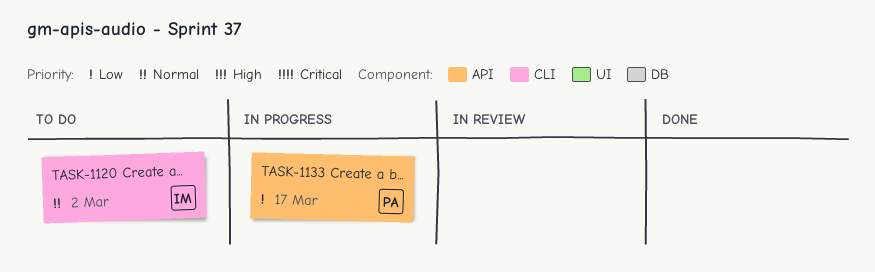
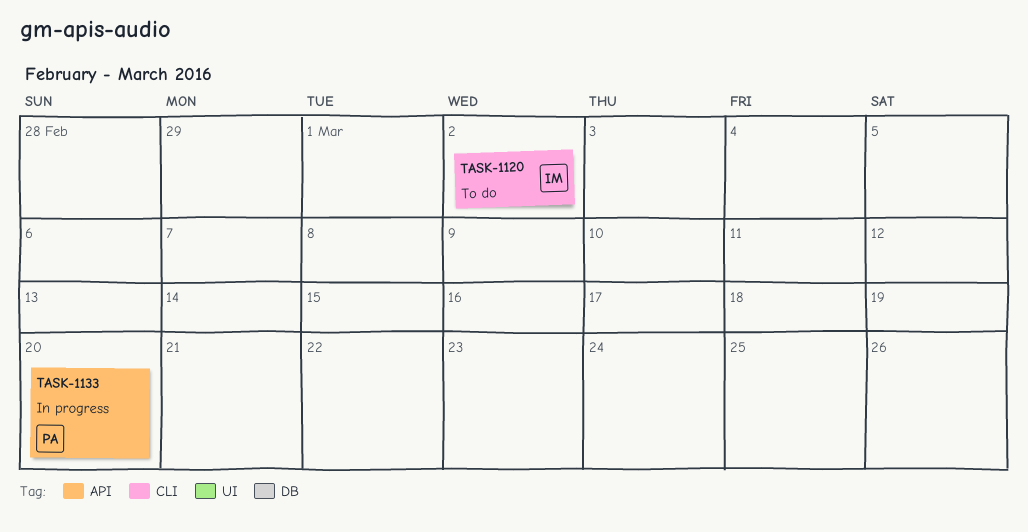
TASK-1133, due: Mar 17 -> Mar 20

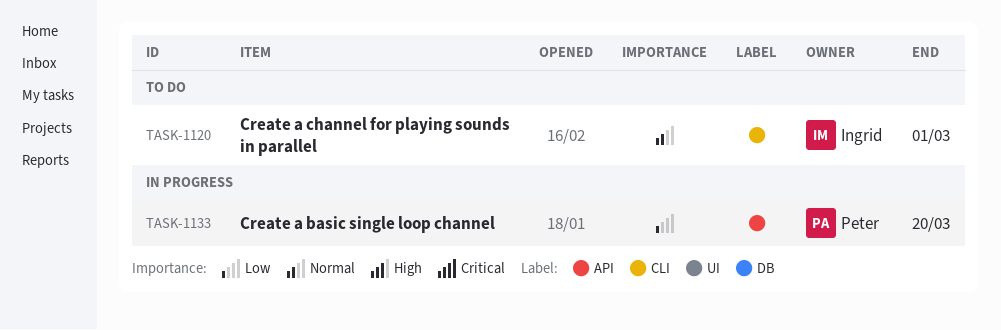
TASK-1120, due: Mar 2 -> Mar 1

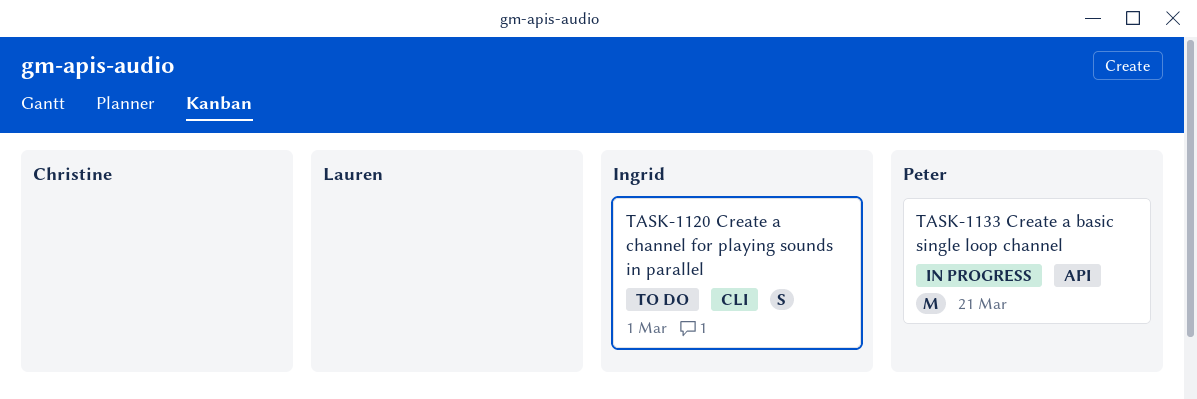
TASK-1133, due: Mar 20 -> Mar 21

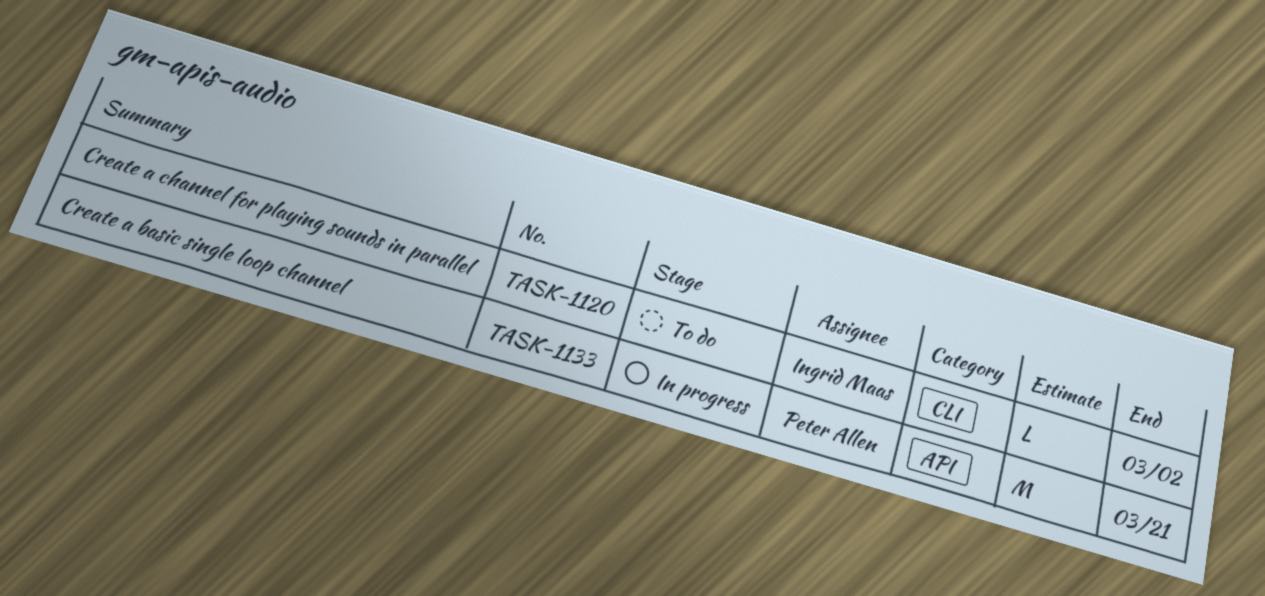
TASK-1120, estimate: S -> L
TASK-1120, due: Mar 1 -> Mar 2

